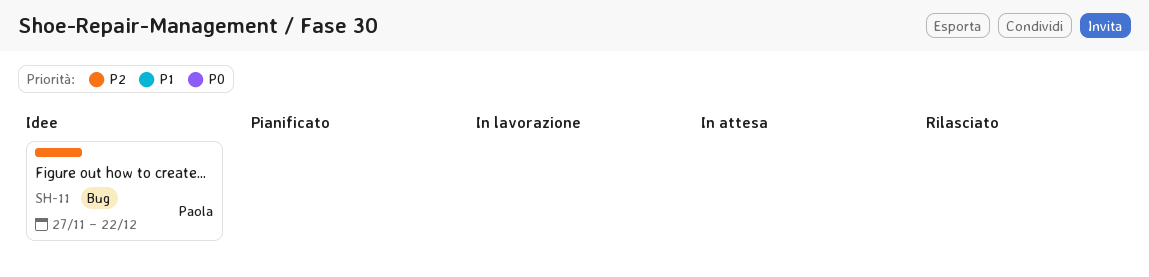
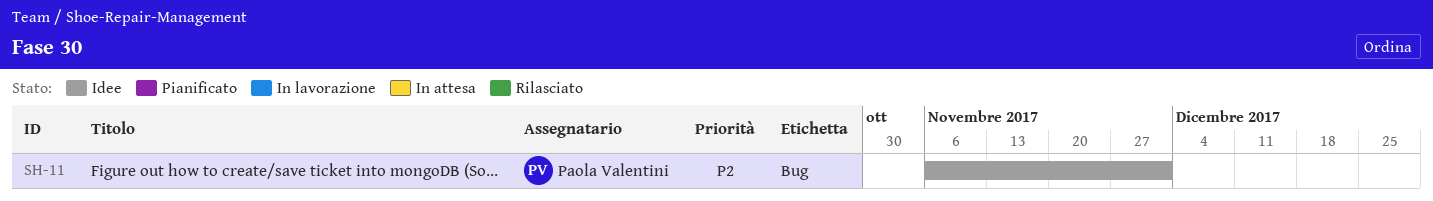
SH-11, start: Nov 27 -> Nov 6
SH-11, due: Dec 22 -> Dec 1

